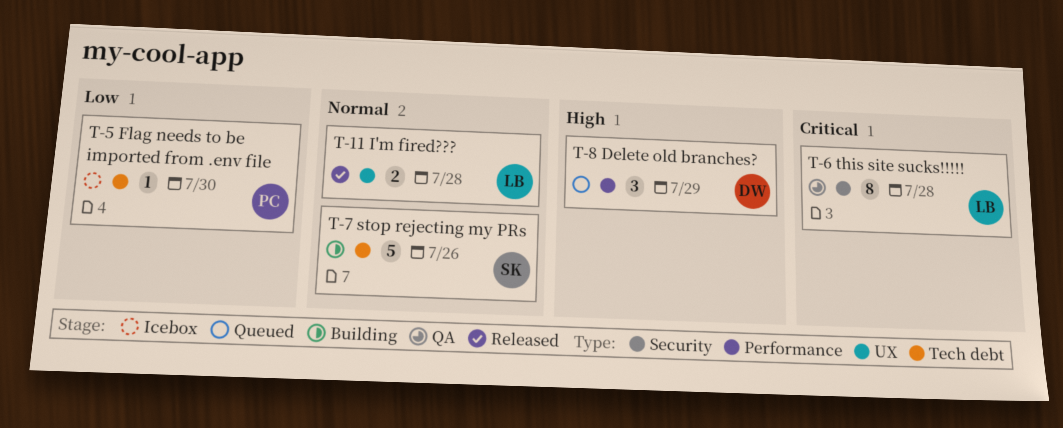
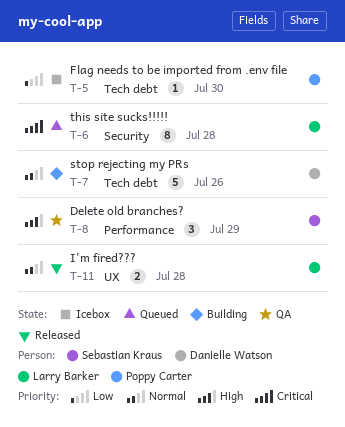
T-6, status: QA -> Queued
T-7, owner: Sebastian Kraus -> Danielle Watson
T-8, status: Queued -> QA
T-8, owner: Danielle Watson -> Sebastian Kraus

